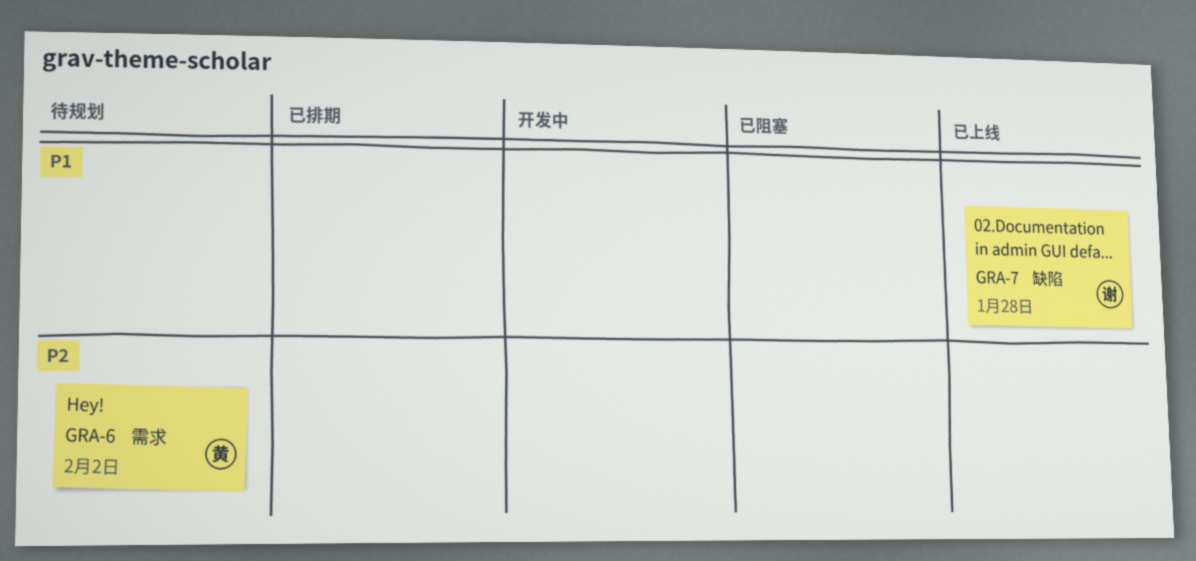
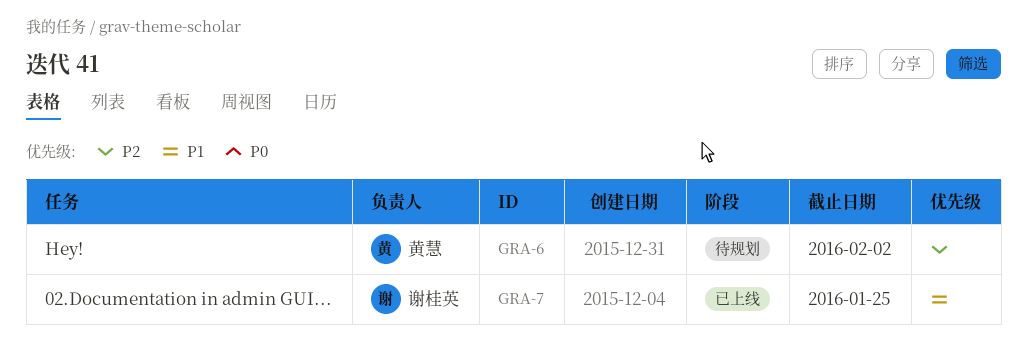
GRA-7, due: Jan 28 -> Jan 25

